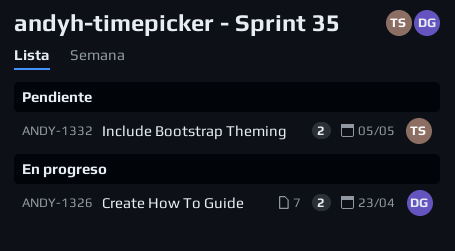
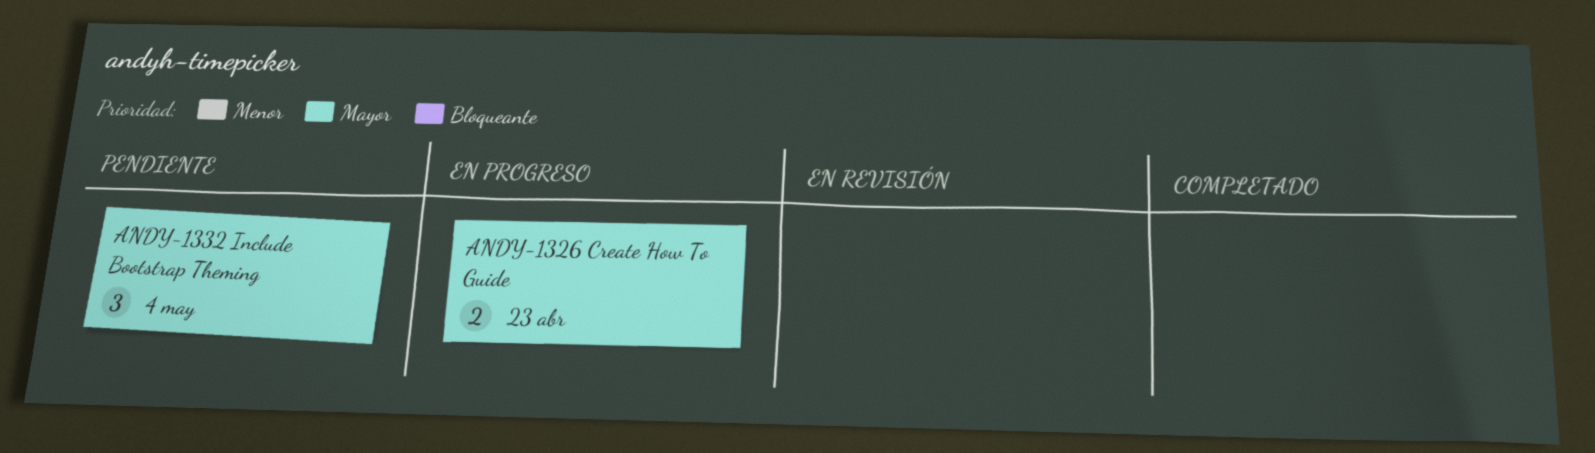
ANDY-1332, estimate: 2 -> 3
ANDY-1332, due: May 5 -> May 4

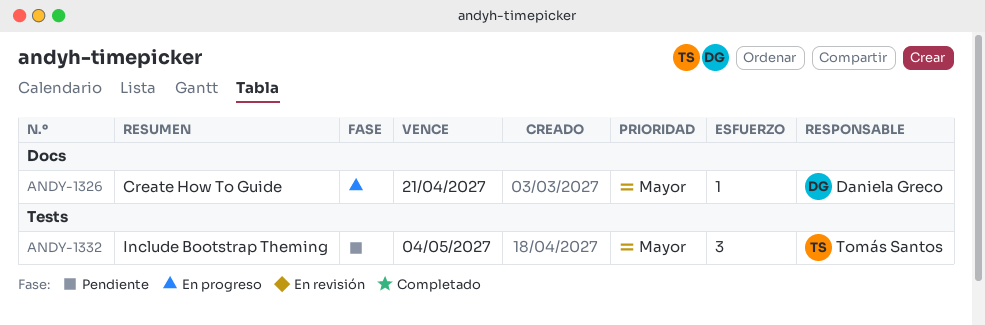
ANDY-1326, estimate: 2 -> 1
ANDY-1326, due: Apr 23 -> Apr 21

